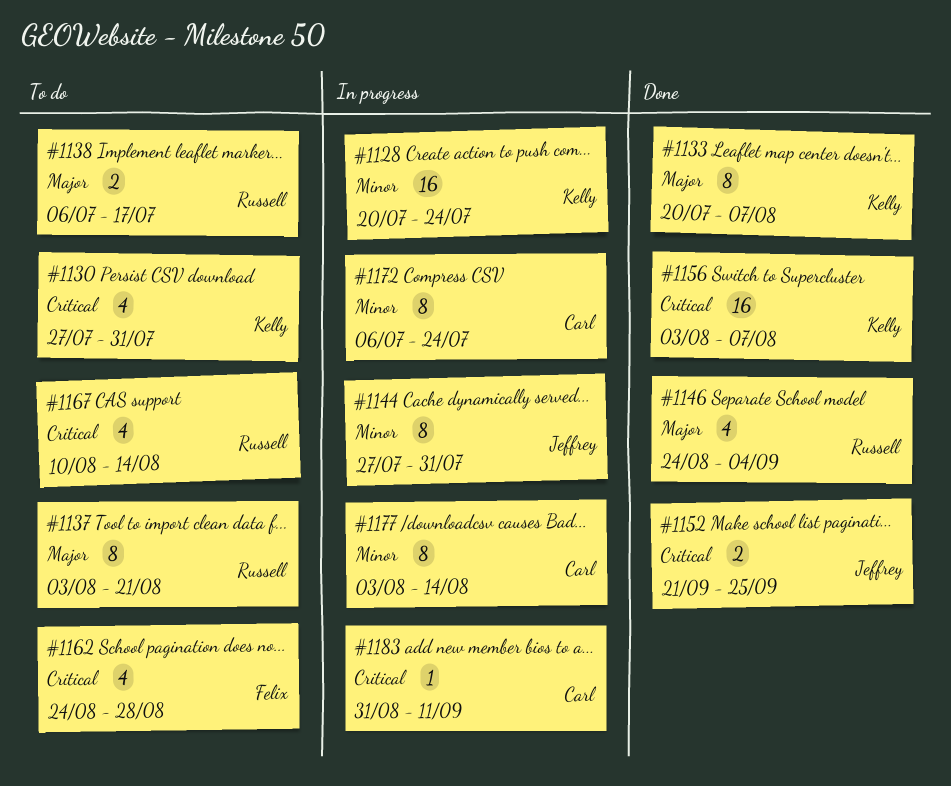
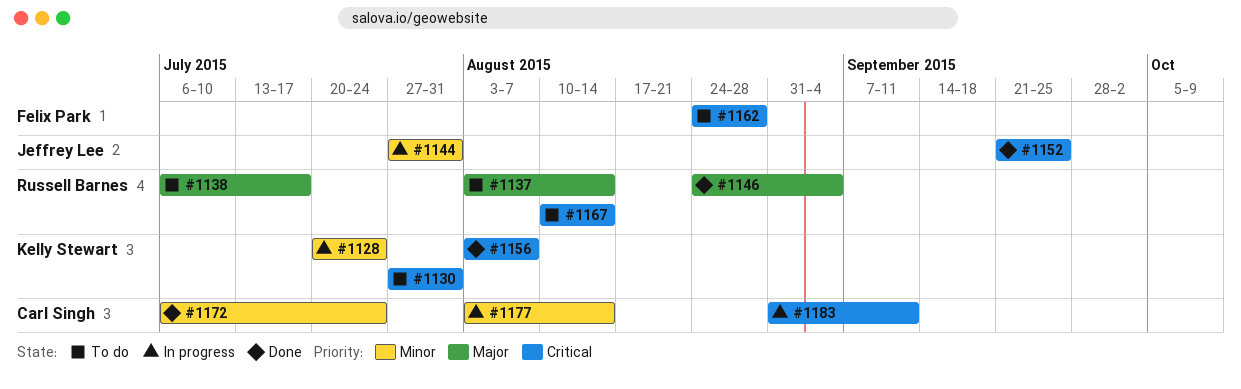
#1133: present -> none
#1137, due: Aug 21 -> Aug 14
#1172, status: In progress -> Done

